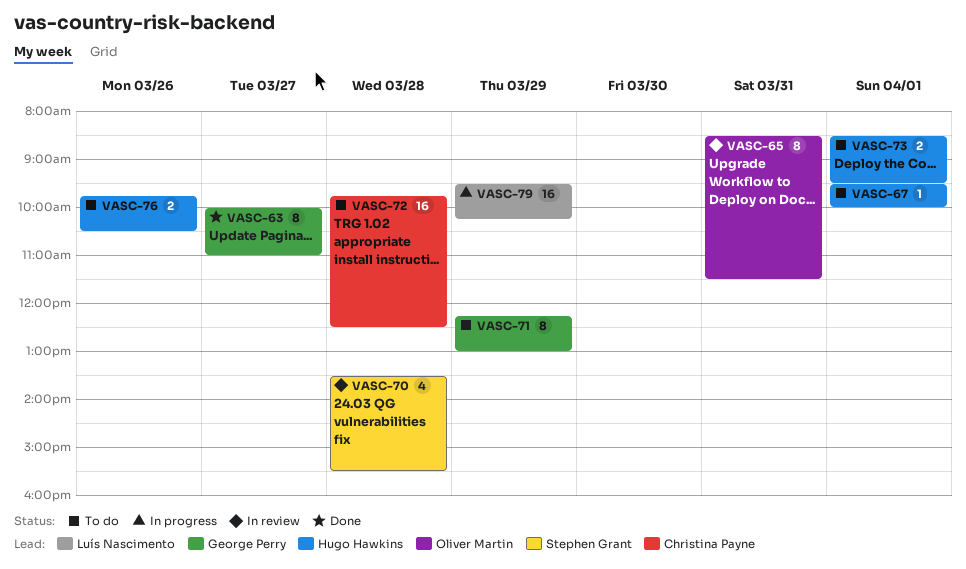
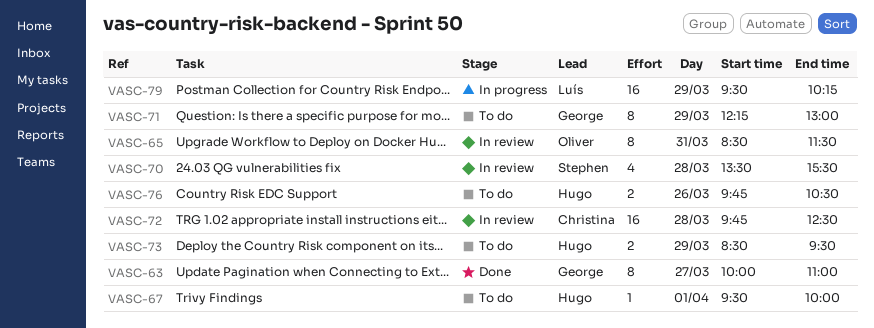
VASC-72, status: To do -> In review
VASC-73, day: Apr 1 -> Mar 29

